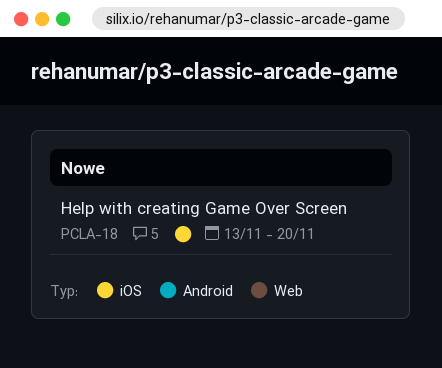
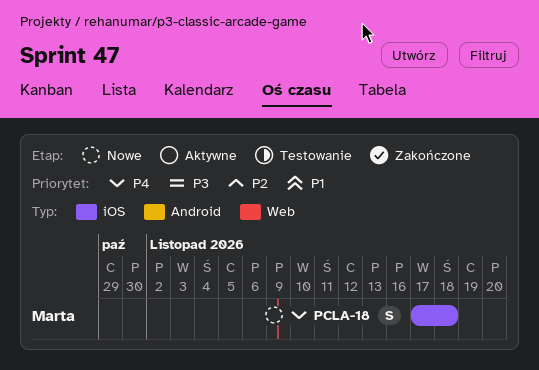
PCLA-18, start: Nov 13 -> Nov 17
PCLA-18, due: Nov 20 -> Nov 18

